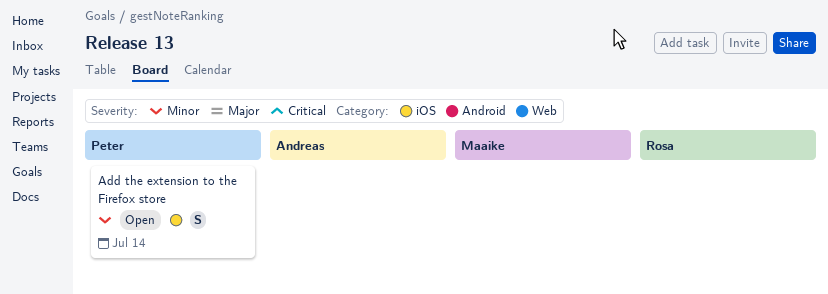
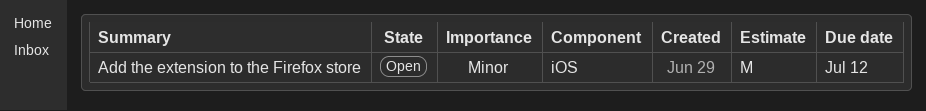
Add the extension to the Firefox store, estimate: S -> M
Add the extension to the Firefox store, due: Jul 14 -> Jul 12

